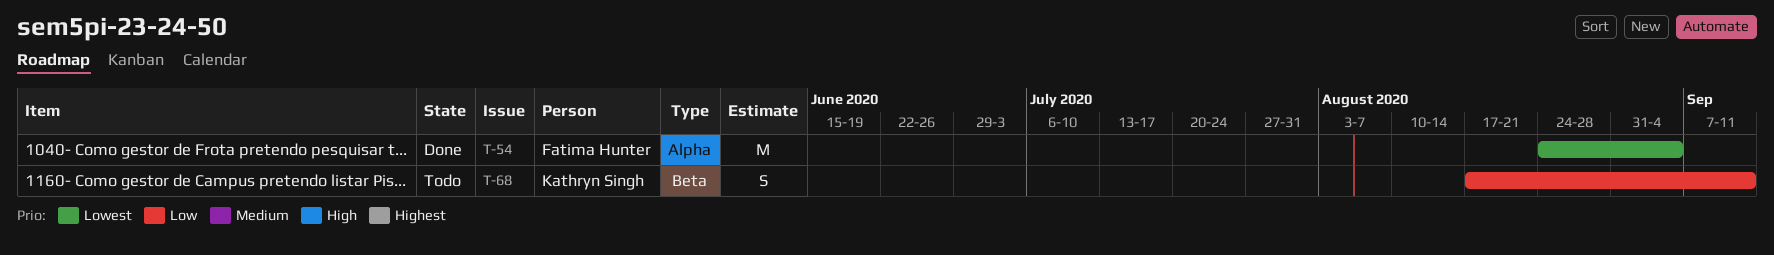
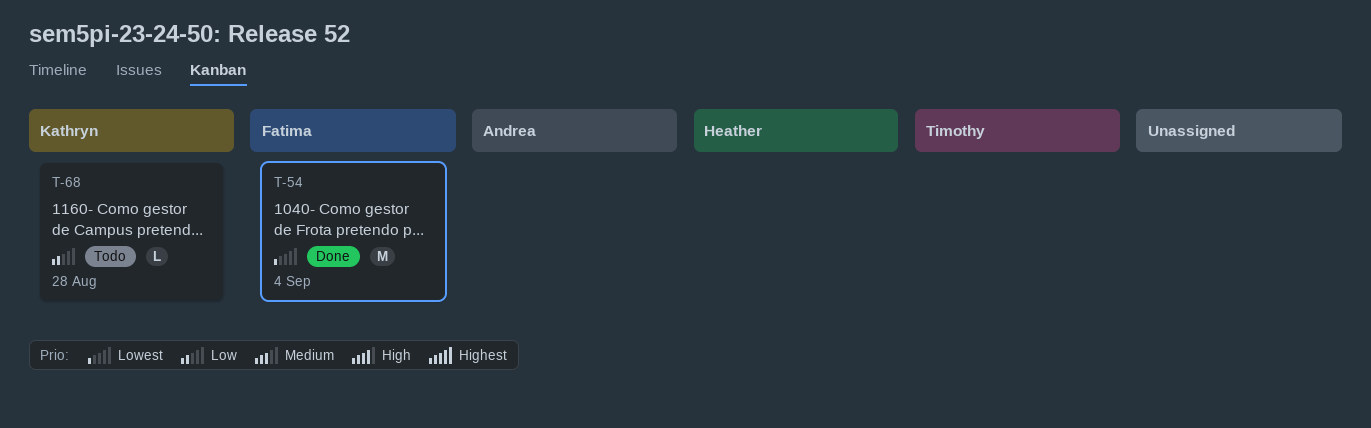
T-68, estimate: S -> L
T-68, due: Sep 11 -> Aug 28

